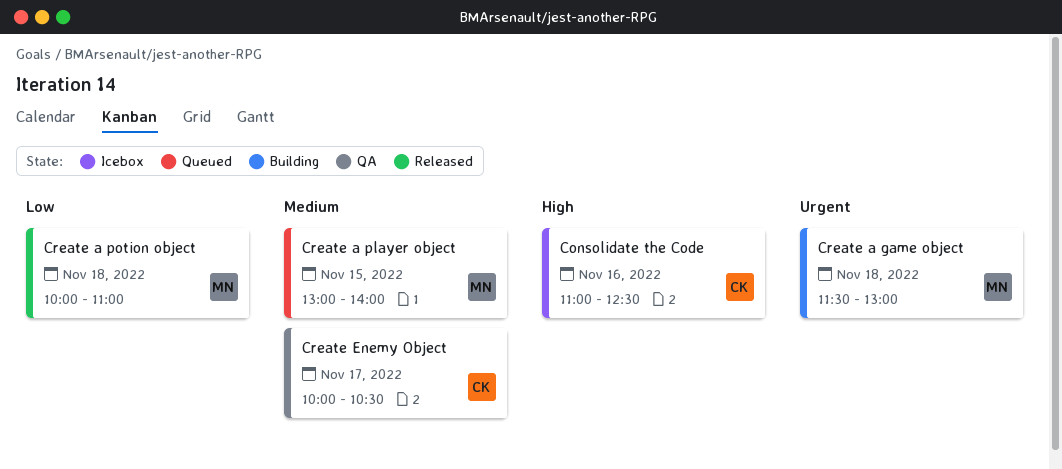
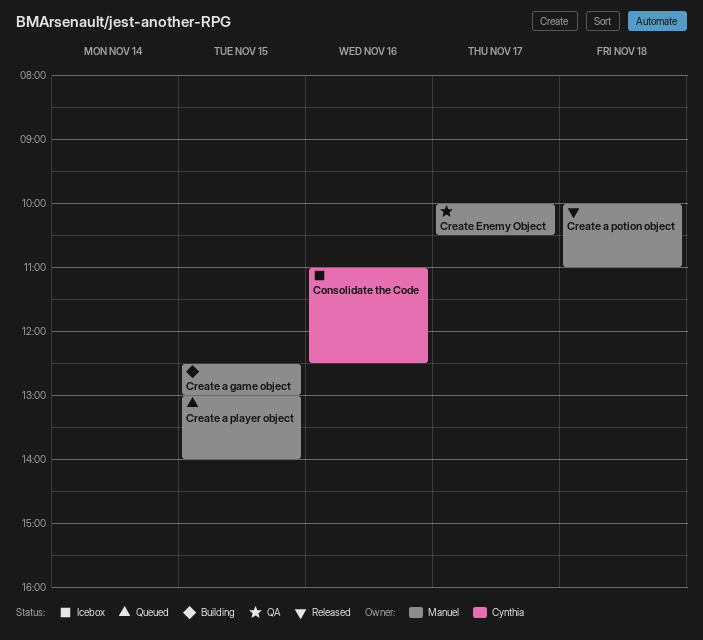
Create a game object, day: Nov 18 -> Nov 15
Create a game object, begins: 11:30 -> 12:30
Create Enemy Object, owner: Cynthia -> Manuel

